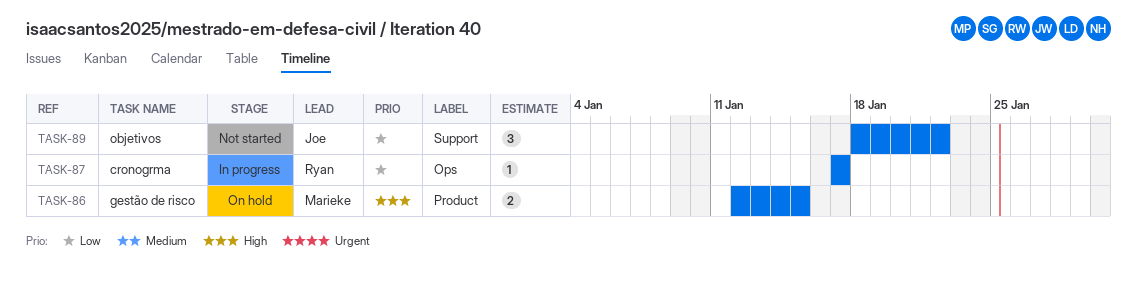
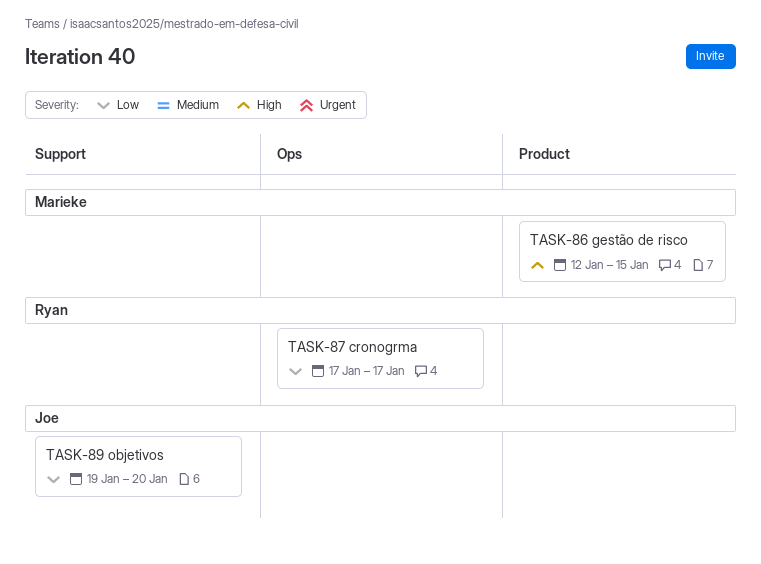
TASK-89, start: Jan 18 -> Jan 19
TASK-89, due: Jan 22 -> Jan 20

